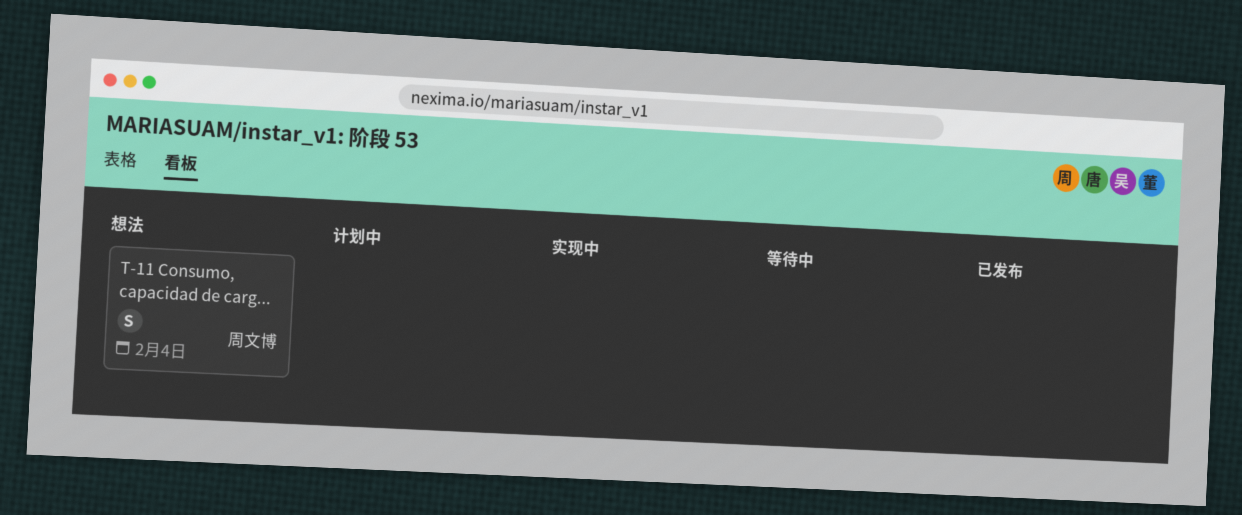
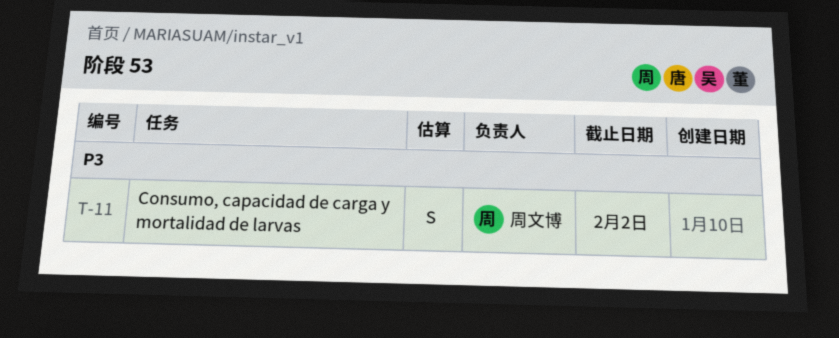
T-11, due: Feb 4 -> Feb 2

